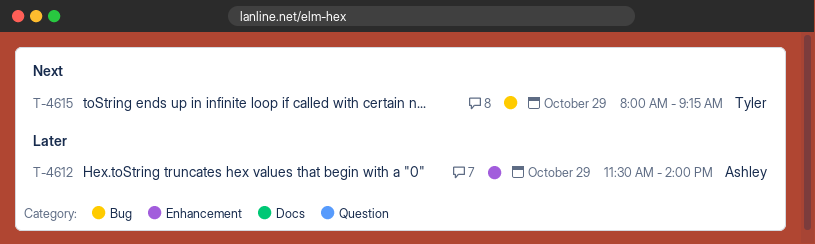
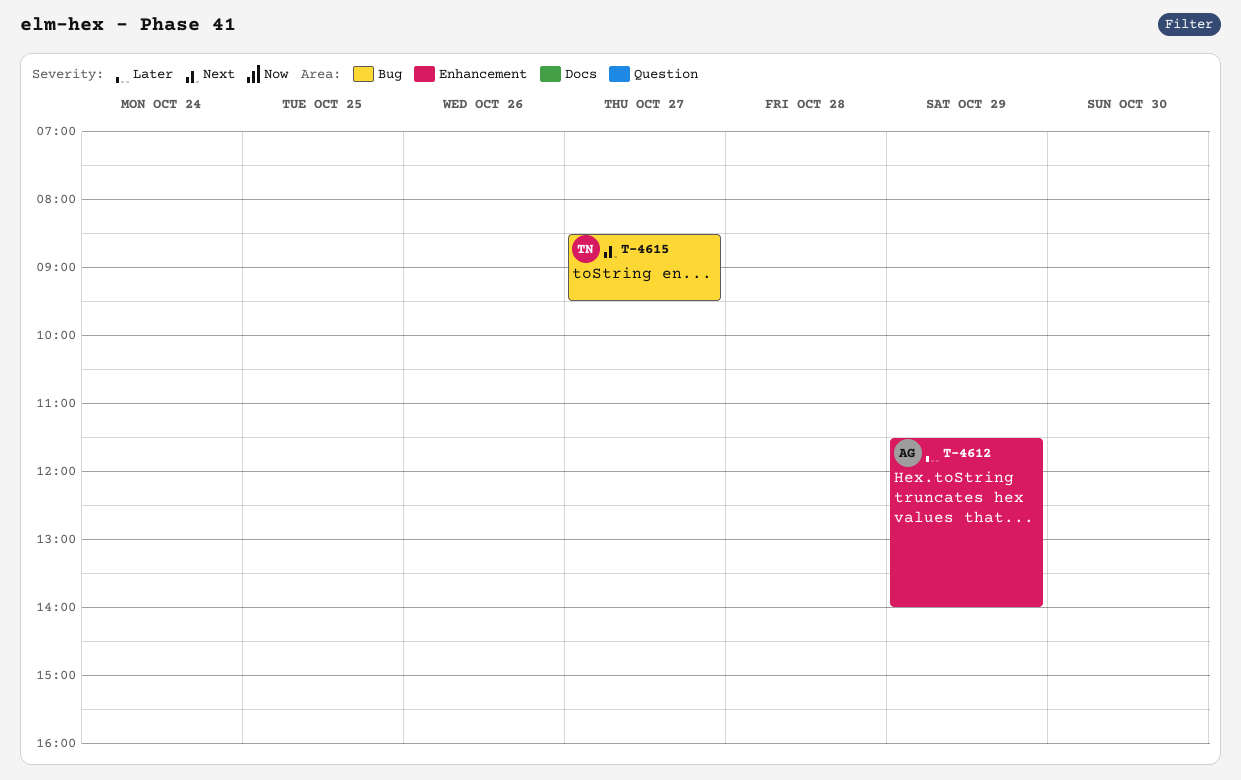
T-4615, day: Oct 29 -> Oct 27
T-4615, begins: 08:00 -> 08:30
T-4615, ends: 09:15 -> 09:30

